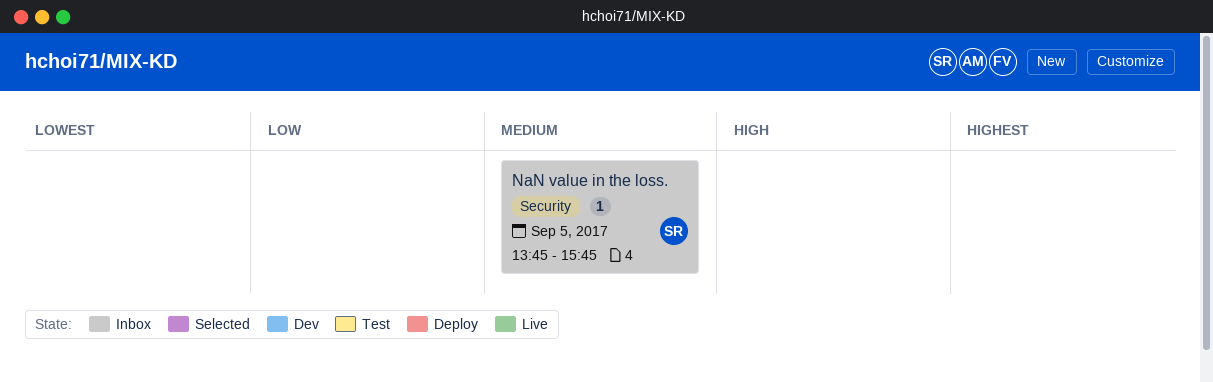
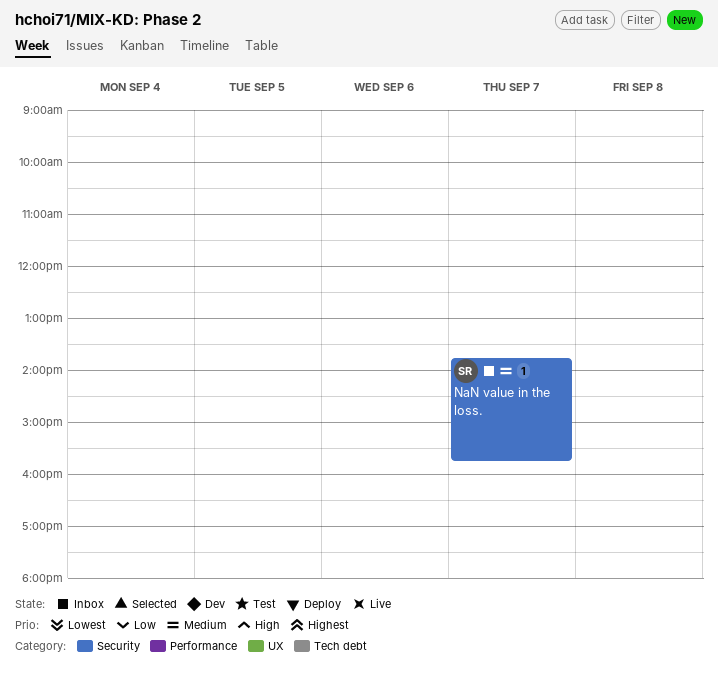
NaN value in the loss., day: Sep 5 -> Sep 7

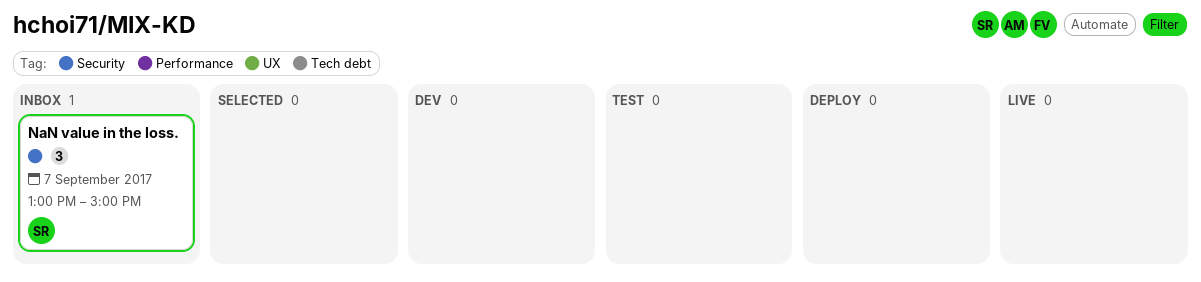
NaN value in the loss., estimate: 1 -> 3
NaN value in the loss., begins: 13:45 -> 13:00
NaN value in the loss., ends: 15:45 -> 15:00

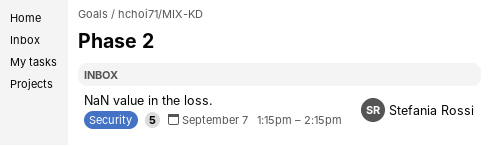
NaN value in the loss., estimate: 3 -> 5
NaN value in the loss., begins: 13:00 -> 13:15
NaN value in the loss., ends: 15:00 -> 14:15

